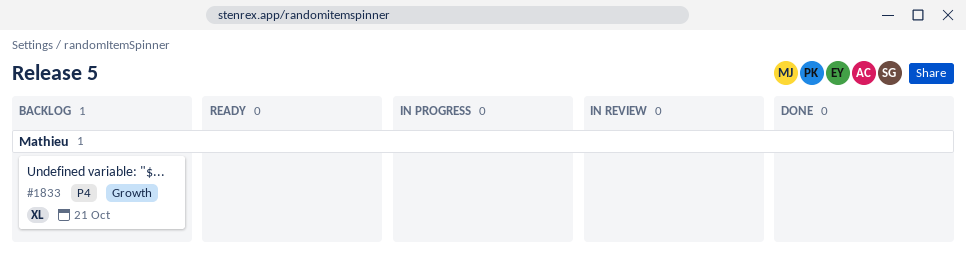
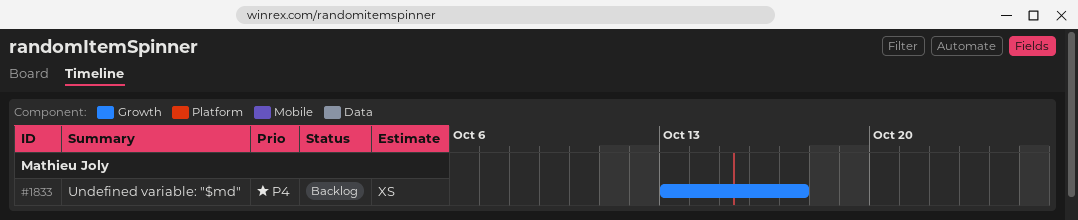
#1833, estimate: XL -> XS
#1833, due: Oct 21 -> Oct 17

